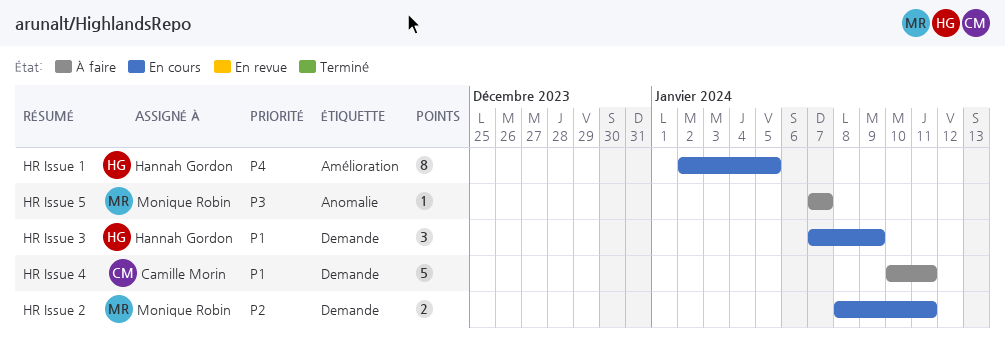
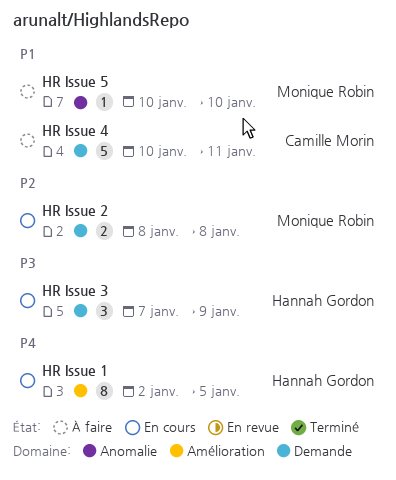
HR Issue 2, due: Jan 11 -> Jan 8
HR Issue 3, priority: P1 -> P3
HR Issue 5, priority: P3 -> P1
HR Issue 5, start: Jan 7 -> Jan 10
HR Issue 5, due: Jan 7 -> Jan 10

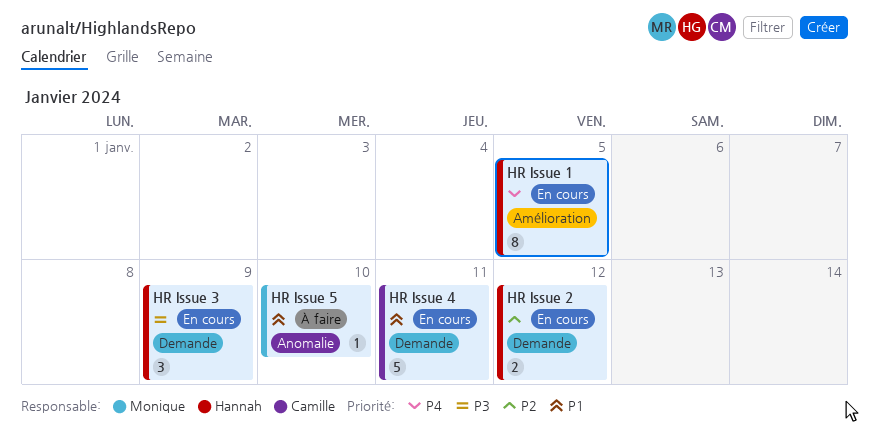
HR Issue 2, owner: Monique Robin -> Hannah Gordon
HR Issue 2, due: Jan 8 -> Jan 12
HR Issue 4, status: À faire -> En cours

